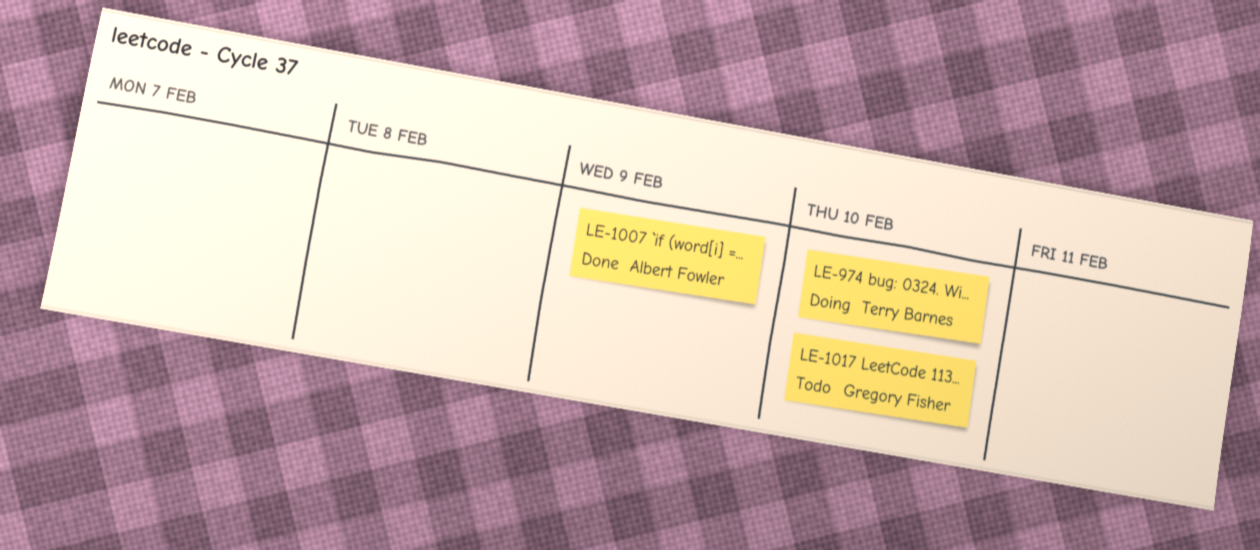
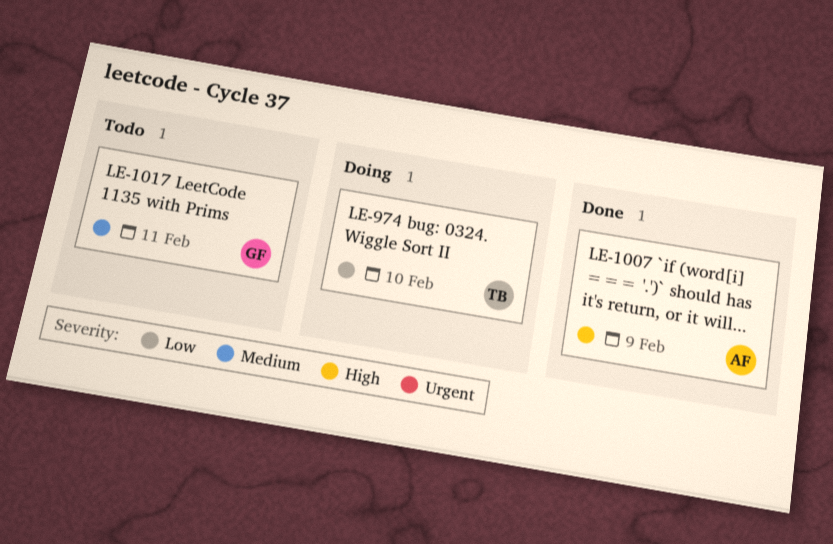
LE-1017, due: Feb 10 -> Feb 11

